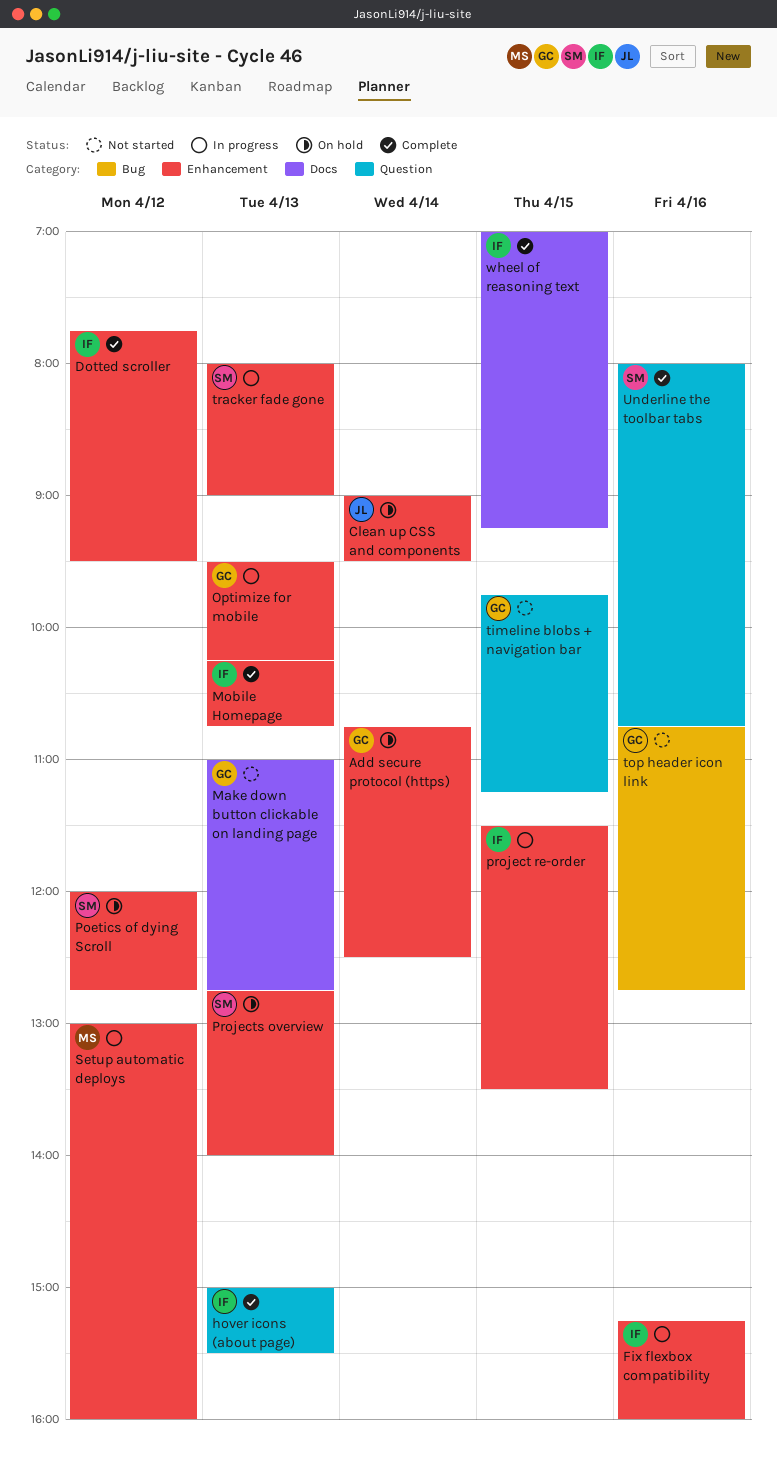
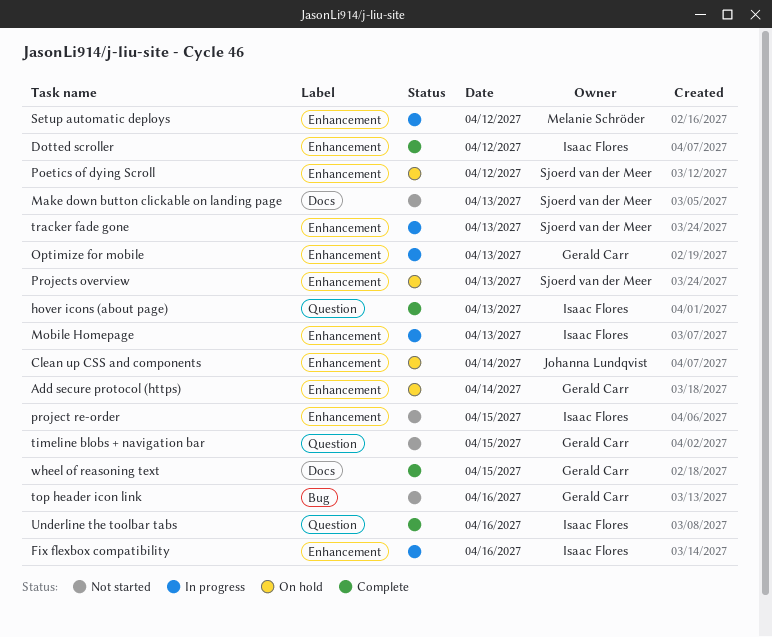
Make down button clickable on landing page, owner: Gerald Carr -> Sjoerd van der Meer
Mobile Homepage, status: Complete -> In progress
project re-order, status: In progress -> Not started
Underline the toolbar tabs, owner: Sjoerd van der Meer -> Isaac Flores
wheel of reasoning text, owner: Isaac Flores -> Gerald Carr

